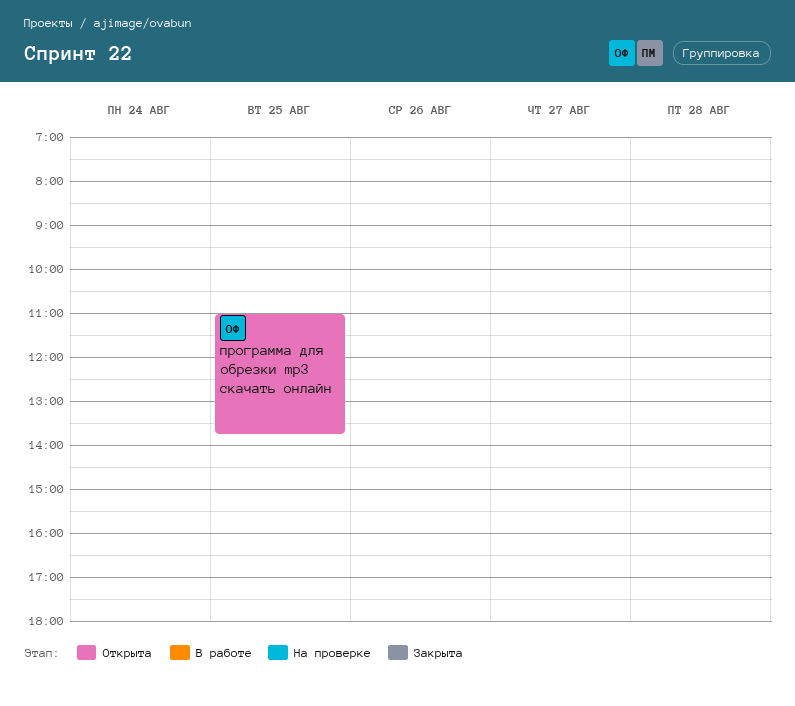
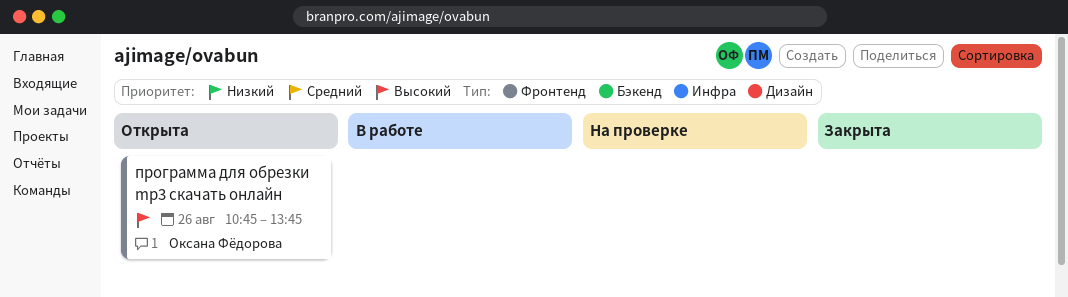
программа для обрезки mp3 скачать онлайн, day: Aug 25 -> Aug 26
программа для обрезки mp3 скачать онлайн, begins: 11:00 -> 10:45

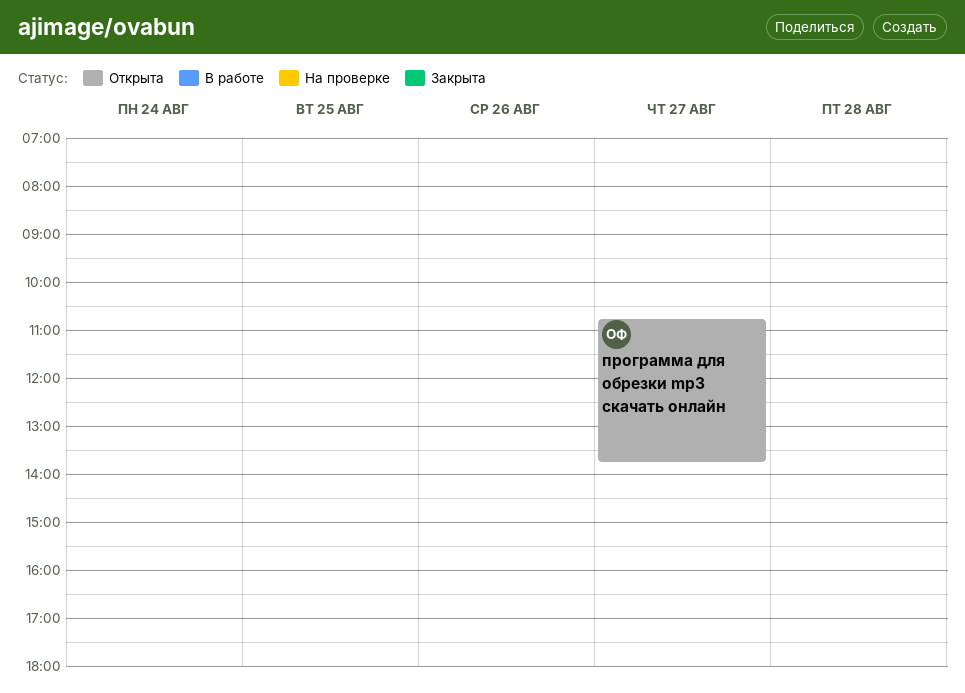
программа для обрезки mp3 скачать онлайн, day: Aug 26 -> Aug 27

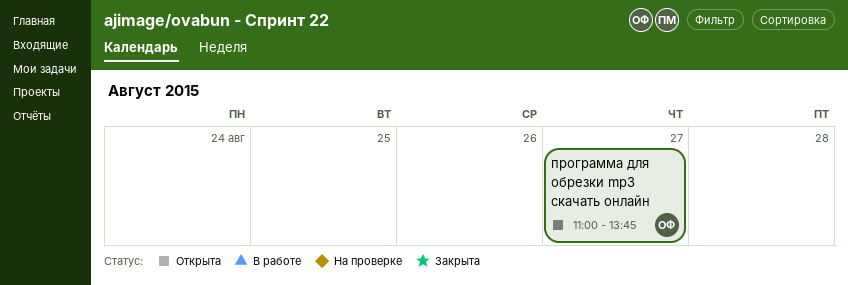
программа для обрезки mp3 скачать онлайн, begins: 10:45 -> 11:00

